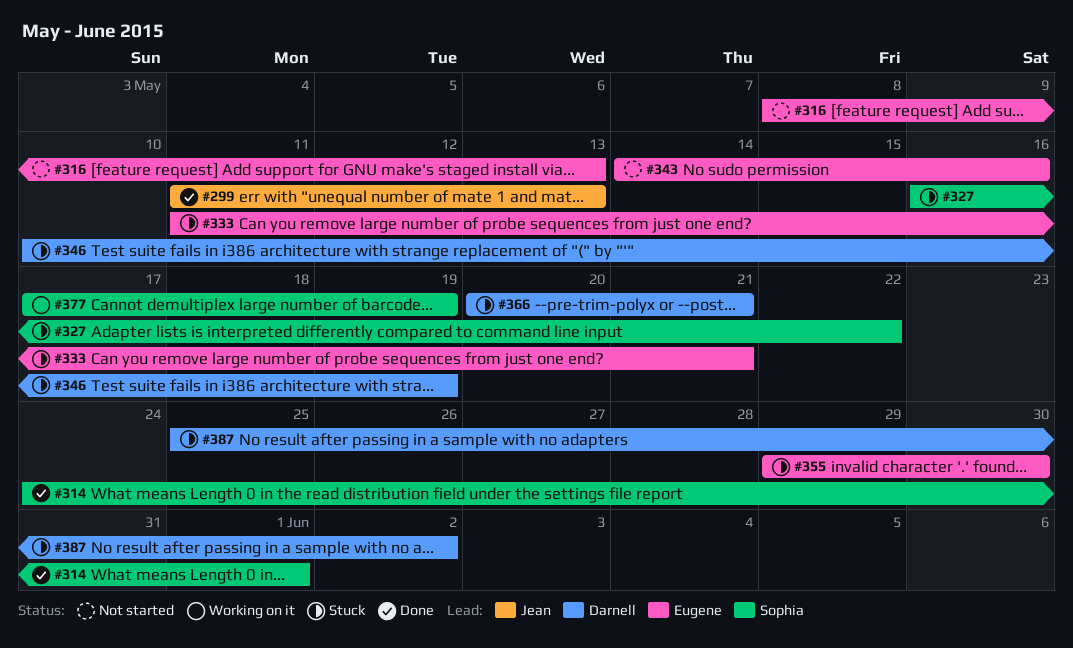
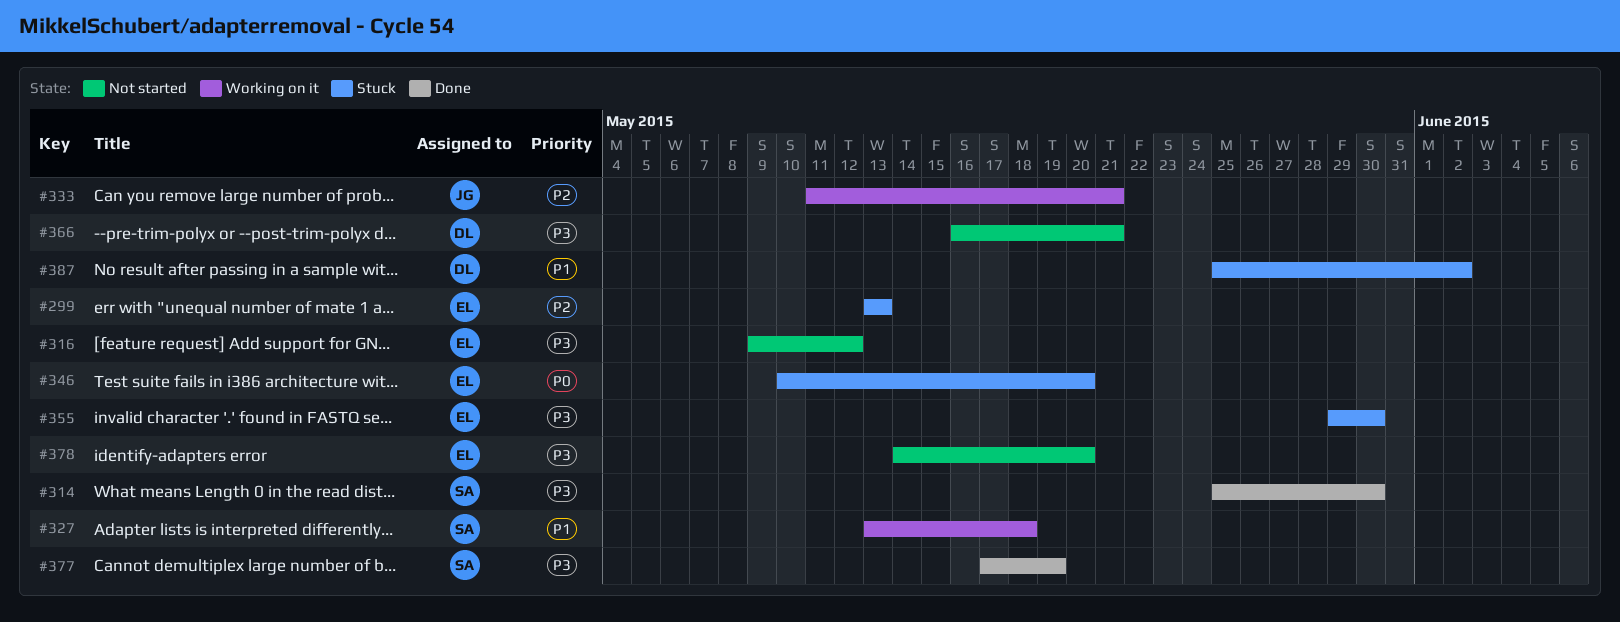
#299, status: Done -> Stuck
#299, owner: Jean -> Eugene
#299, start: May 11 -> May 13
#314, start: May 24 -> May 25
#314, due: Jun 1 -> May 30
#316, start: May 8 -> May 9
#316, due: May 13 -> May 12
#327, status: Stuck -> Working on it
#327, start: May 16 -> May 13
#327, due: May 22 -> May 18
#333, status: Stuck -> Working on it
#333, owner: Eugene -> Jean
#343: present -> none
#346, owner: Darnell -> Eugene
#346, due: May 19 -> May 20
#366, status: Stuck -> Not started
#366, start: May 20 -> May 16
#377, status: Working on it -> Done
#378: none -> present

